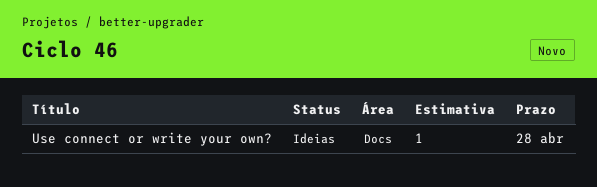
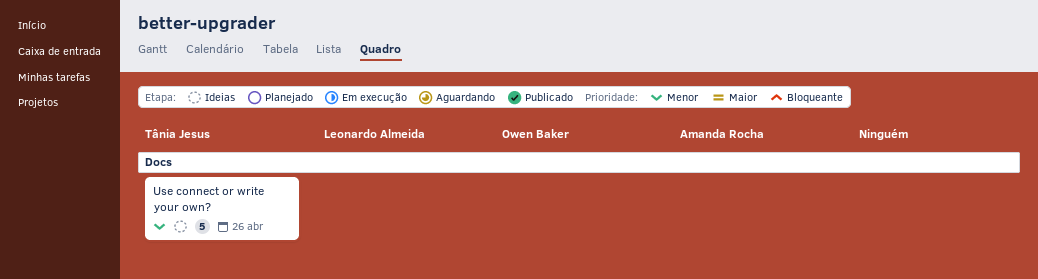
Use connect or write your own?, estimate: 1 -> 5
Use connect or write your own?, due: Apr 28 -> Apr 26

